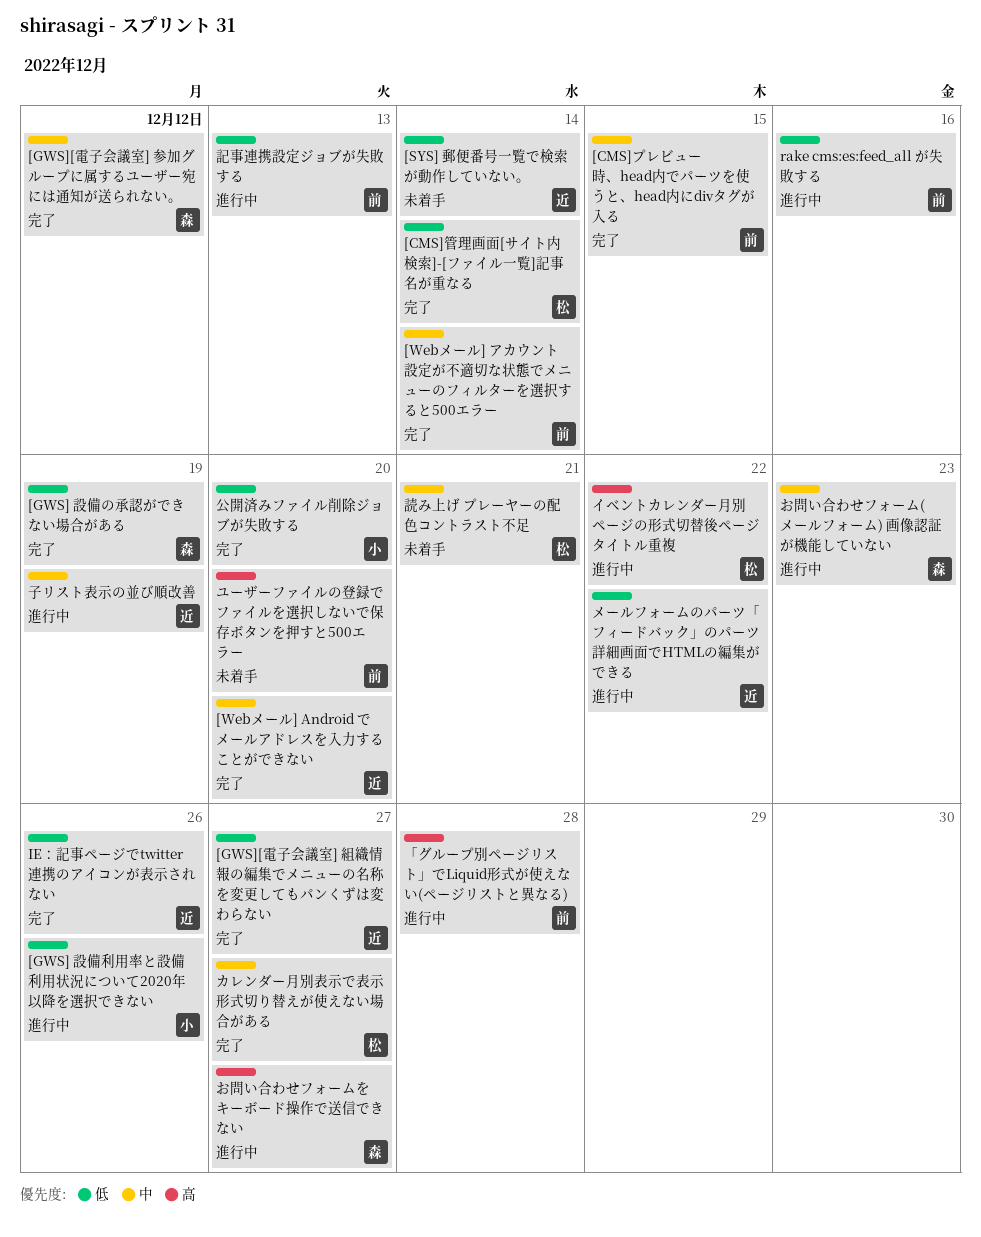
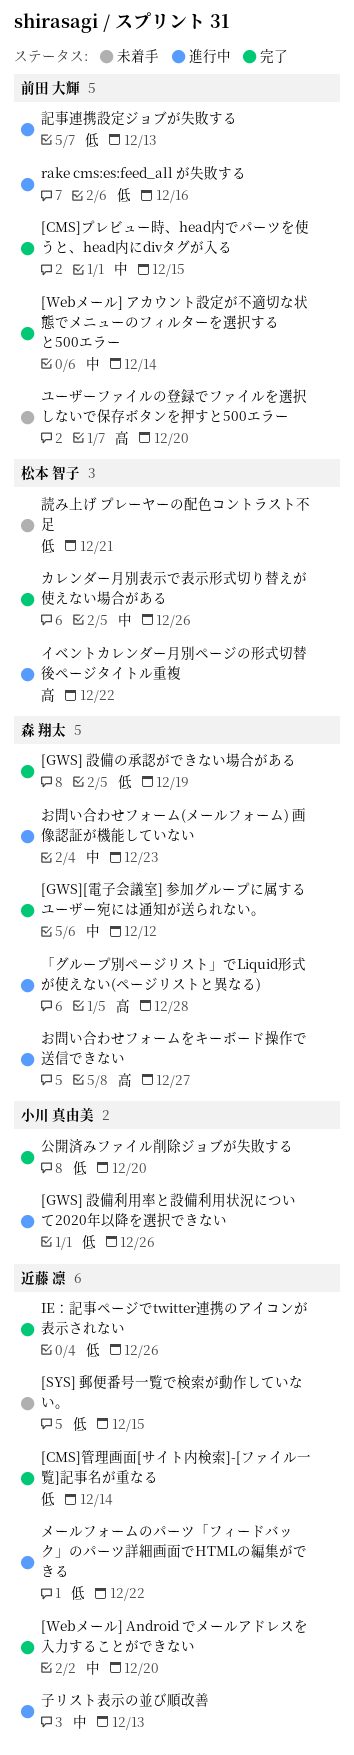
[CMS]管理画面[サイト内検索]-[ファイル一覧]記事名が重なる, owner: 松本 智子 -> 近藤 凛
[GWS][電子会議室] 組織情報の編集でメニューの名称を変更してもパンくずは変わらない: present -> none
[SYS] 郵便番号一覧で検索が動作していない。, due: Dec 14 -> Dec 15
「グループ別ページリスト」でLiquid形式が使えない(ページリストと異なる), owner: 前田 大輝 -> 森 翔太
カレンダー月別表示で表示形式切り替えが使えない場合がある, due: Dec 27 -> Dec 26
子リスト表示の並び順改善, due: Dec 19 -> Dec 13
読み上げ プレーヤーの配色コントラスト不足, priority: 中 -> 低

